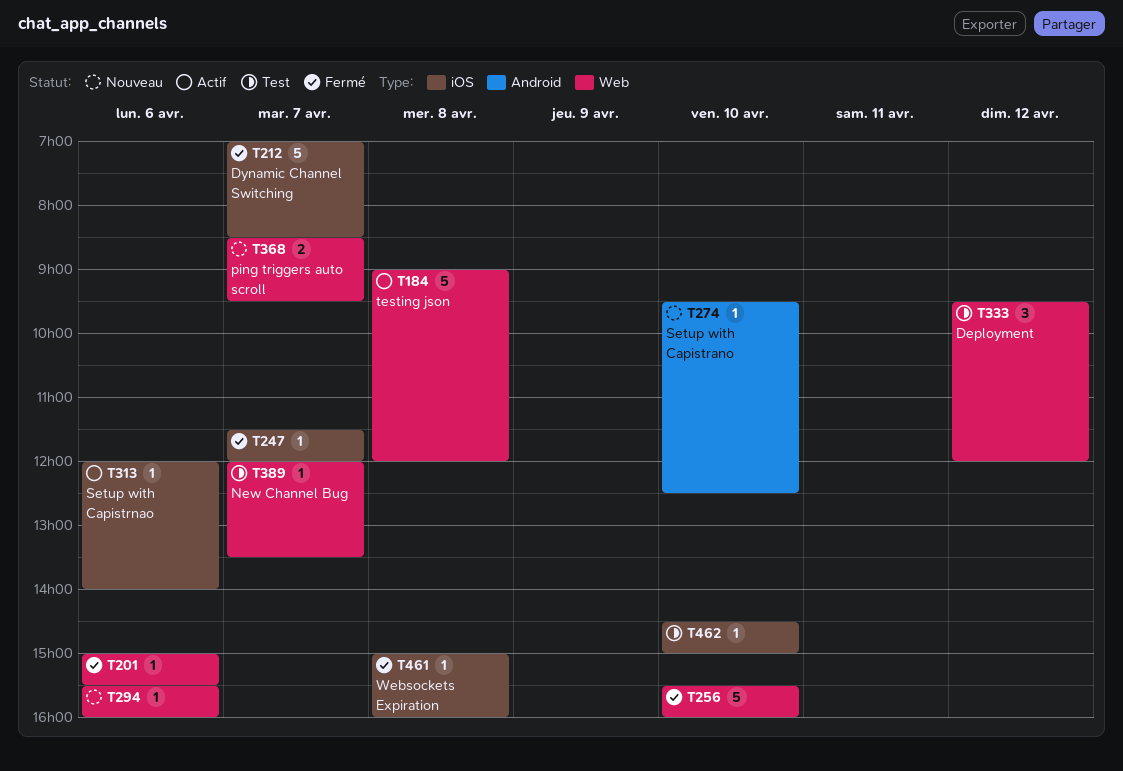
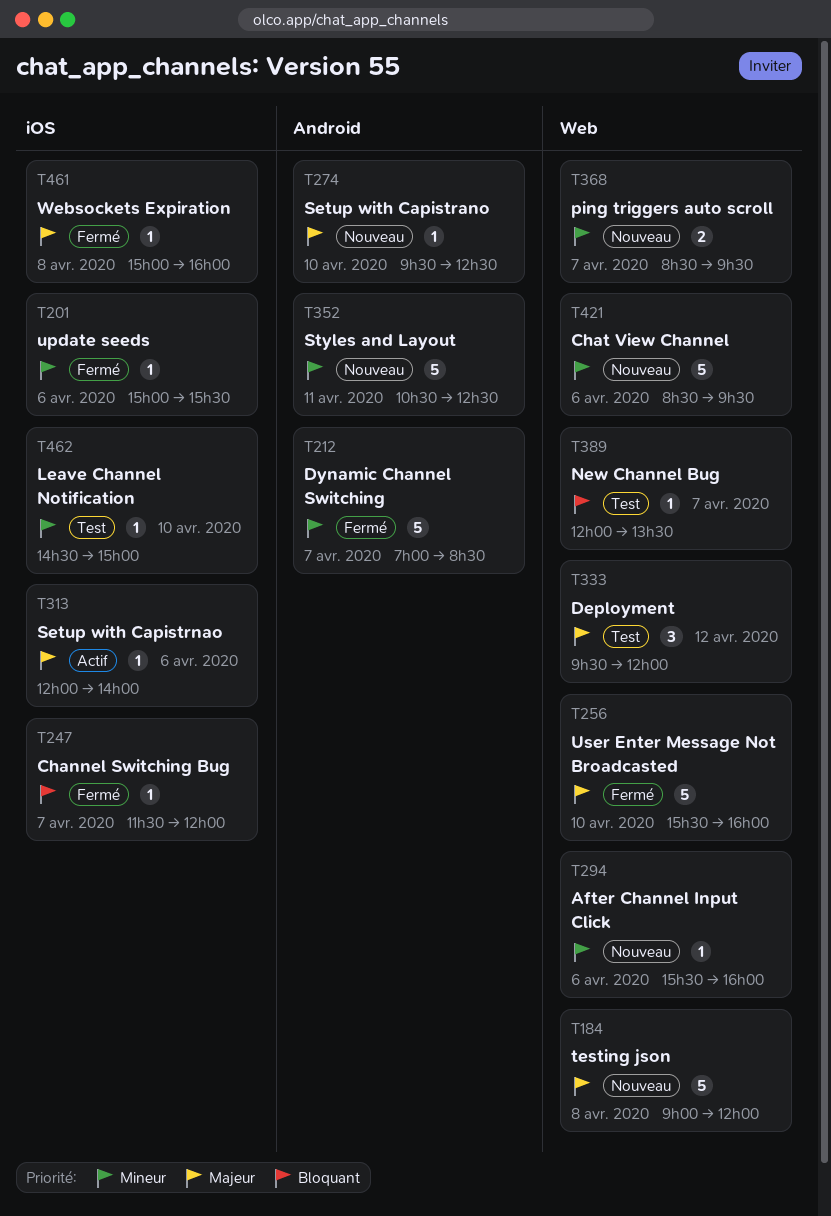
T184, status: Actif -> Nouveau
T201, label: Web -> iOS
T212, label: iOS -> Android
T352: none -> present
T421: none -> present

